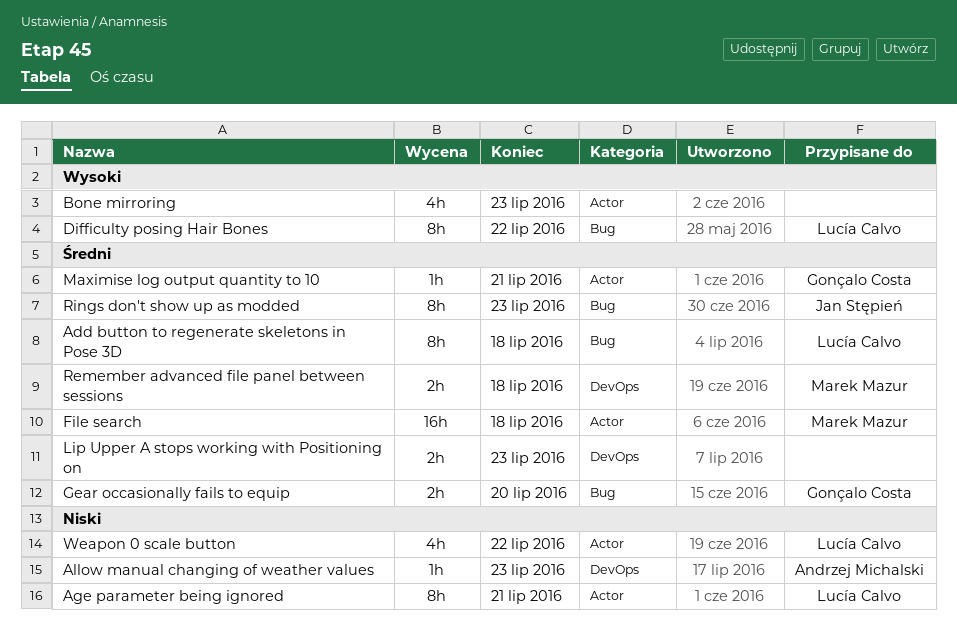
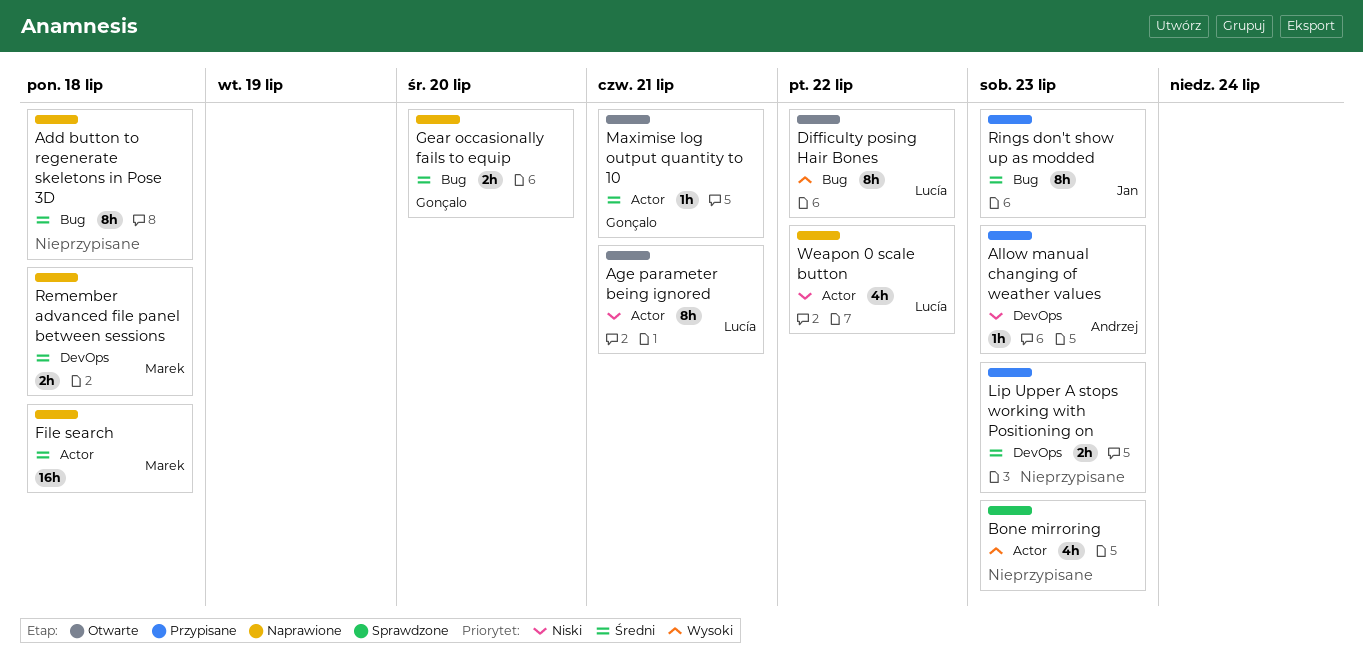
Add button to regenerate skeletons in Pose 3D, owner: Lucía Calvo -> none

